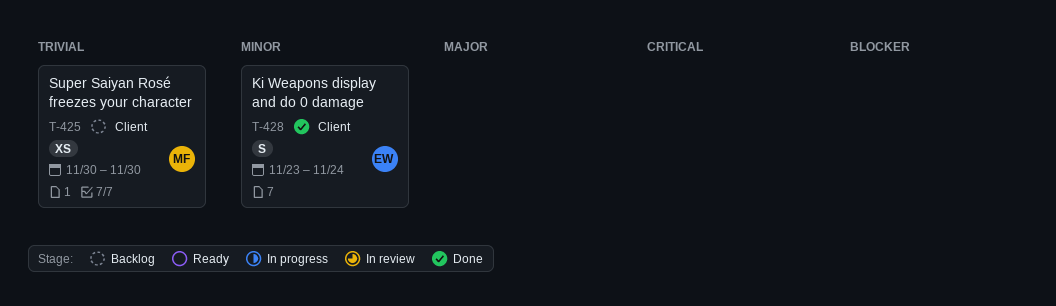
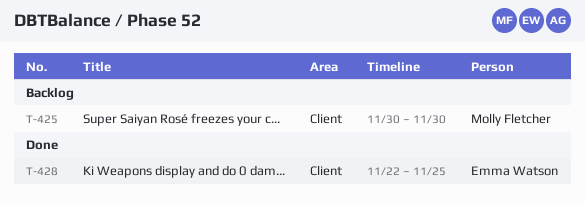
T-428, start: Nov 23 -> Nov 22
T-428, due: Nov 24 -> Nov 25

